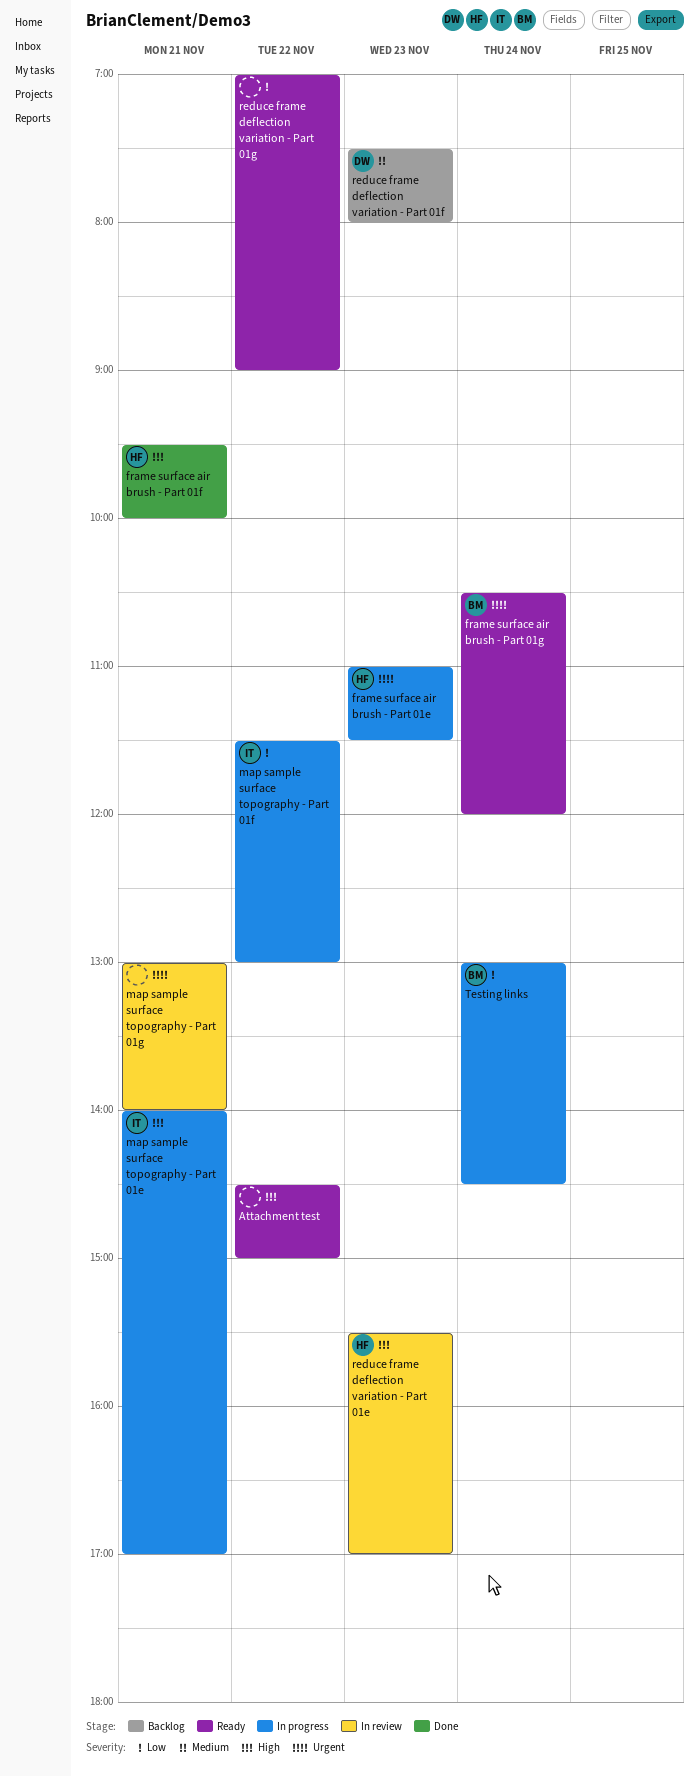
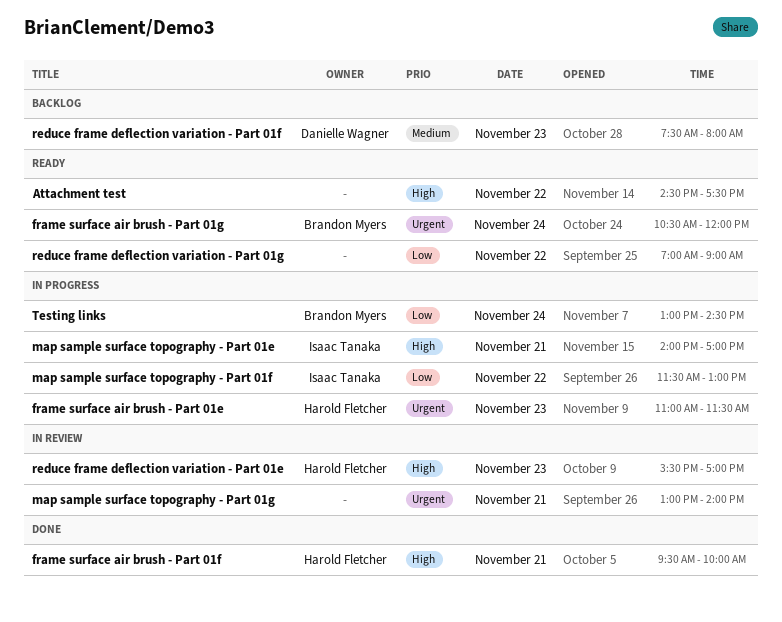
Attachment test, ends: 15:00 -> 17:30

